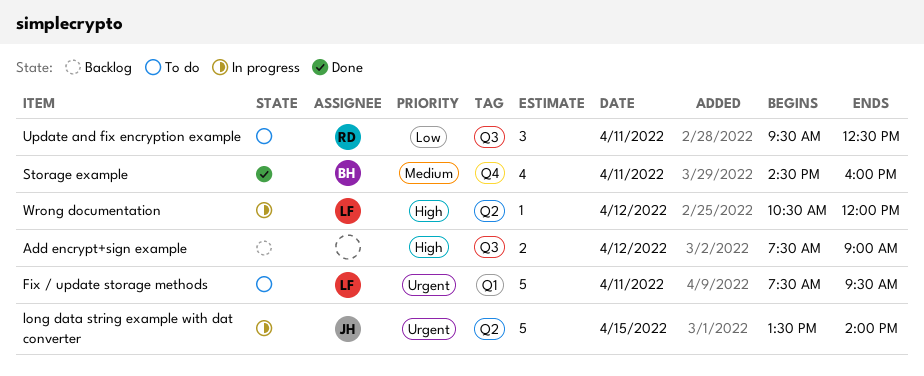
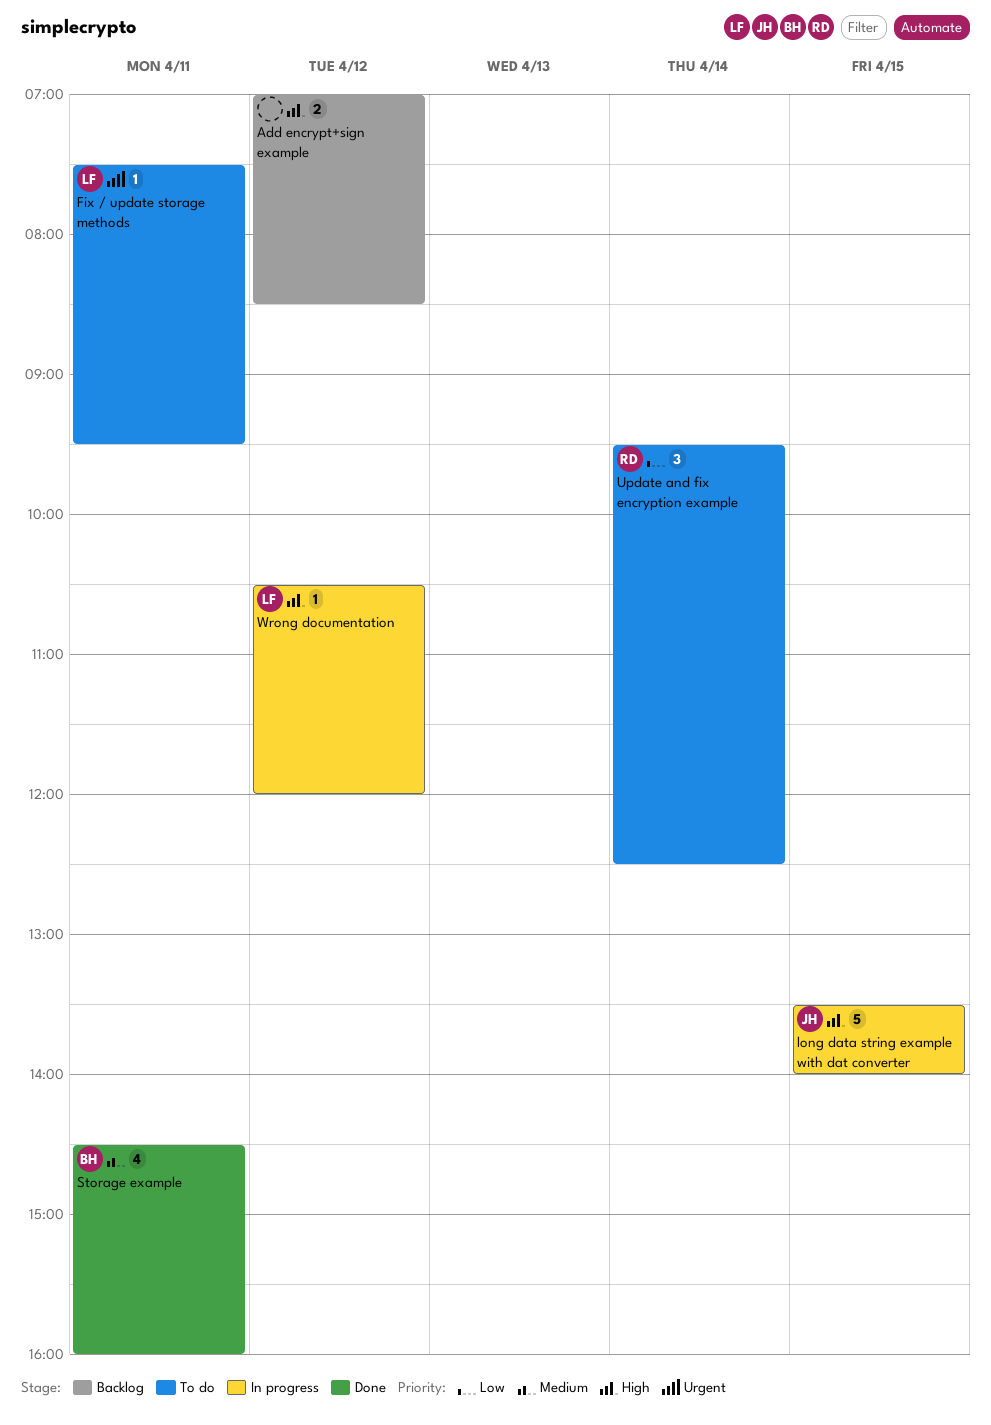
Add encrypt+sign example, begins: 07:30 -> 07:00
Add encrypt+sign example, ends: 09:00 -> 08:30
Fix / update storage methods, estimate: 5 -> 1
long data string example with dat converter, priority: Urgent -> High
Update and fix encryption example, day: Apr 11 -> Apr 14

